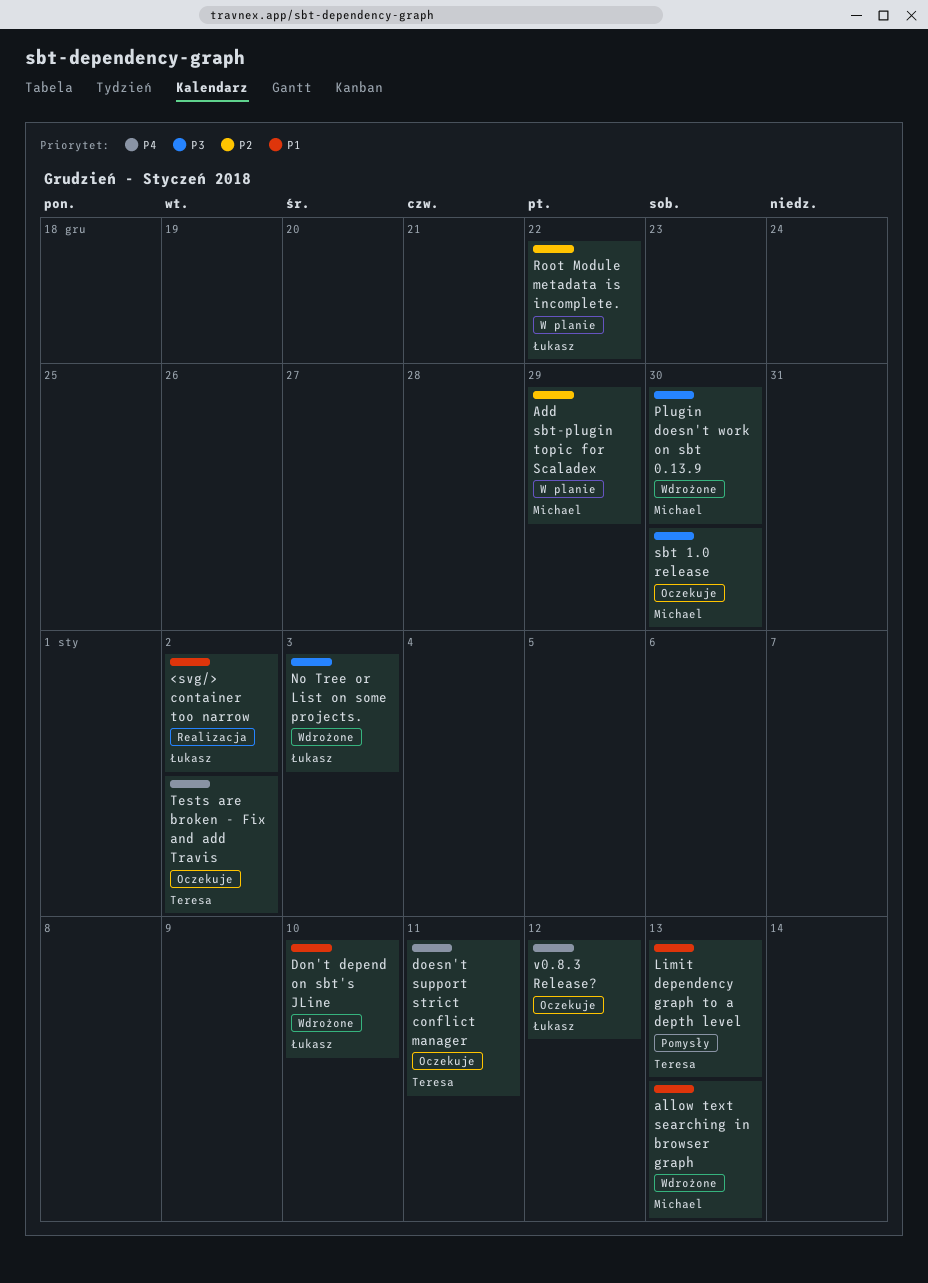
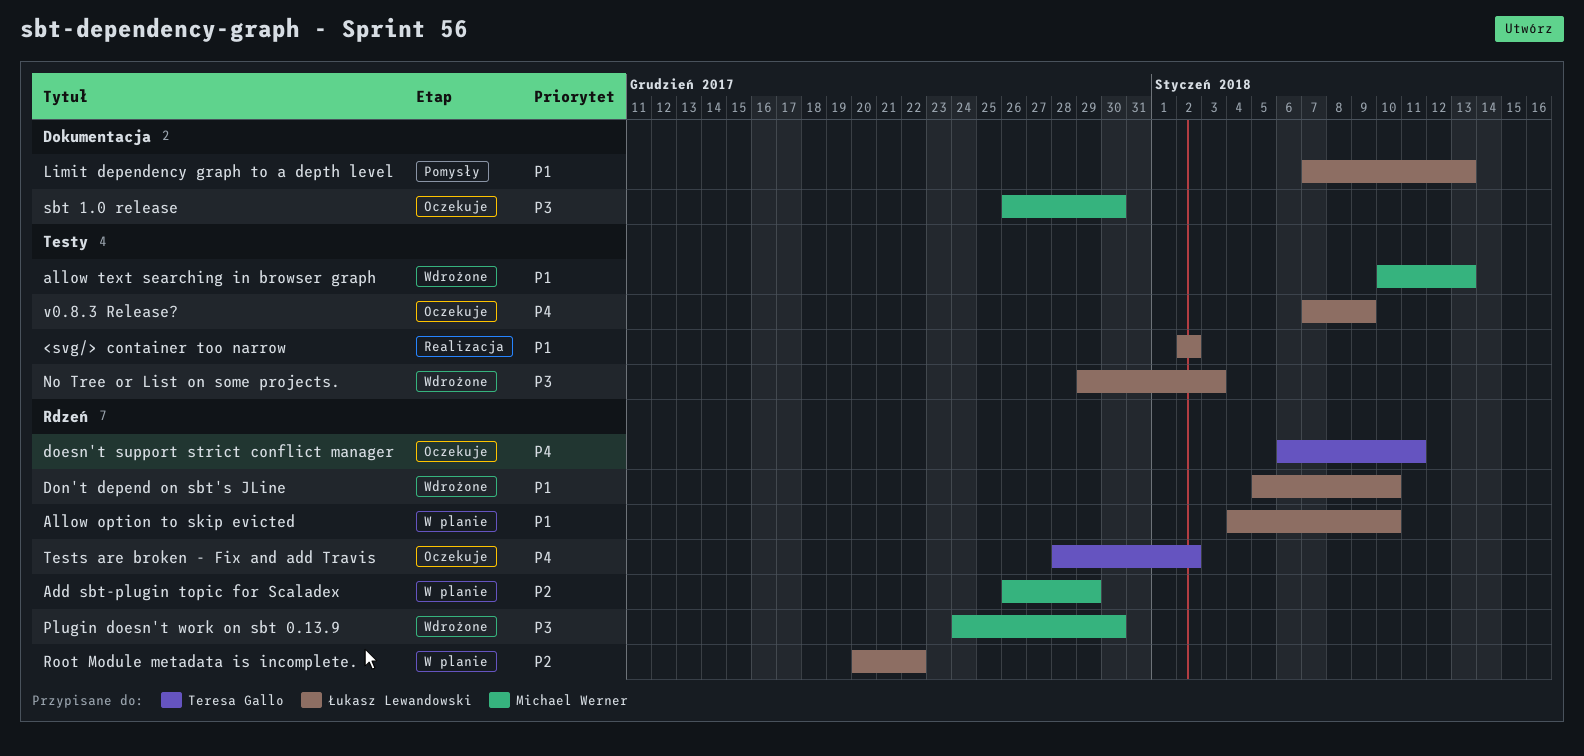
Allow option to skip evicted: none -> present
Limit dependency graph to a depth level, owner: Teresa Gallo -> Łukasz Lewandowski
v0.8.3 Release?, due: Jan 12 -> Jan 9

